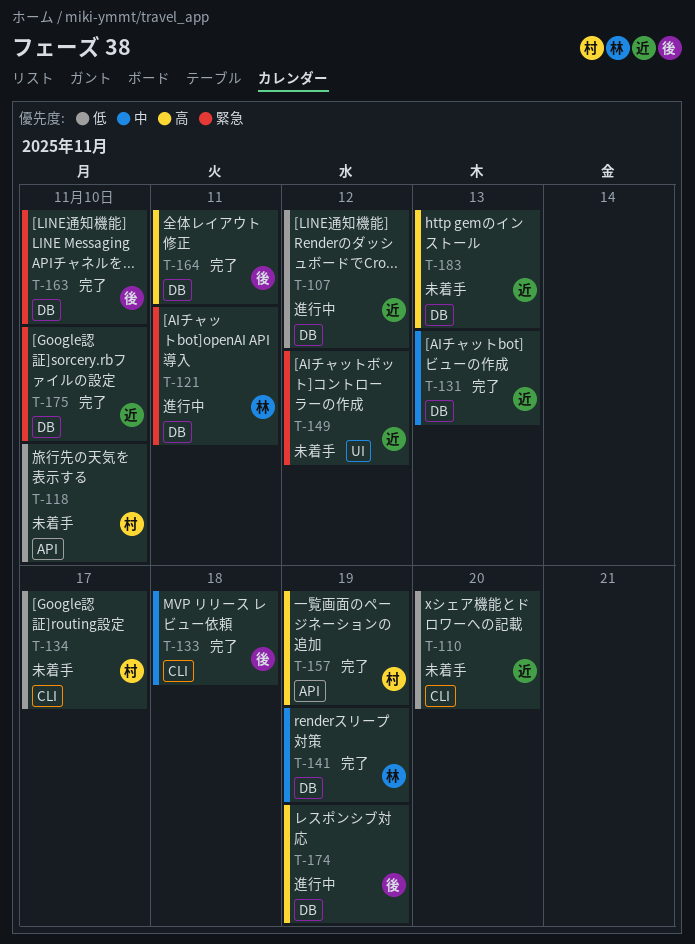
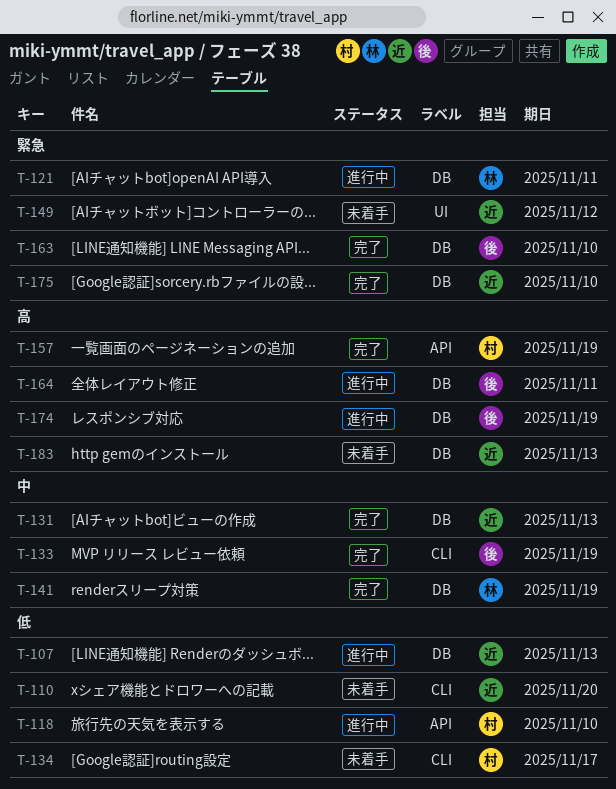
T-107, due: Nov 12 -> Nov 13
T-118, status: 未着手 -> 進行中
T-133, due: Nov 18 -> Nov 19
T-164, status: 完了 -> 進行中

